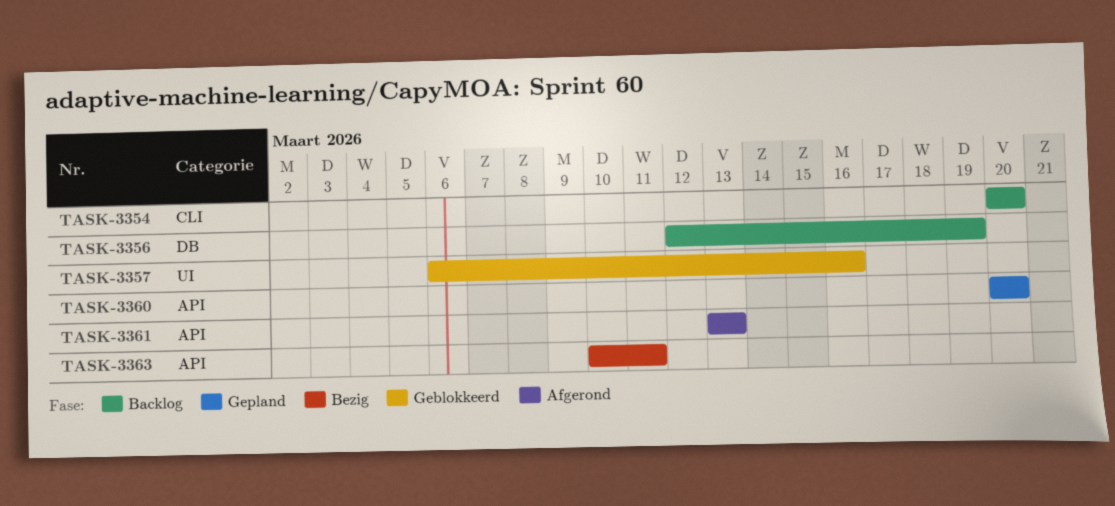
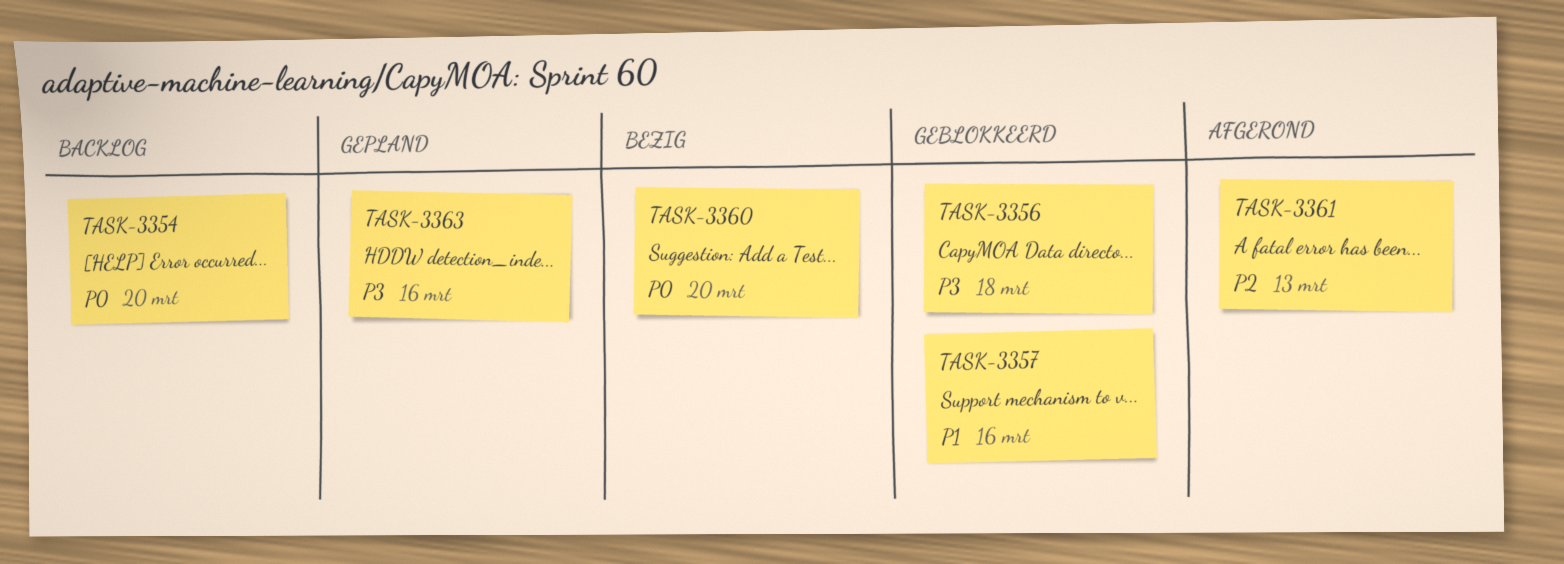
TASK-3356, status: Backlog -> Geblokkeerd
TASK-3356, due: Mar 19 -> Mar 18
TASK-3360, status: Gepland -> Bezig
TASK-3363, status: Bezig -> Gepland
TASK-3363, due: Mar 11 -> Mar 16

